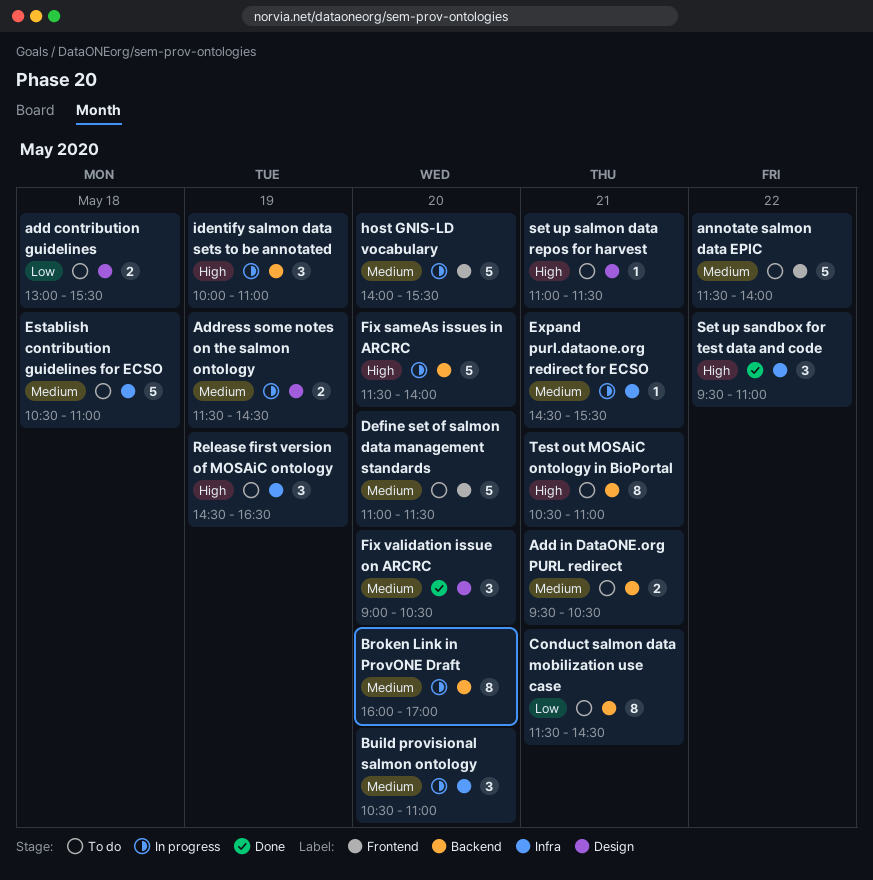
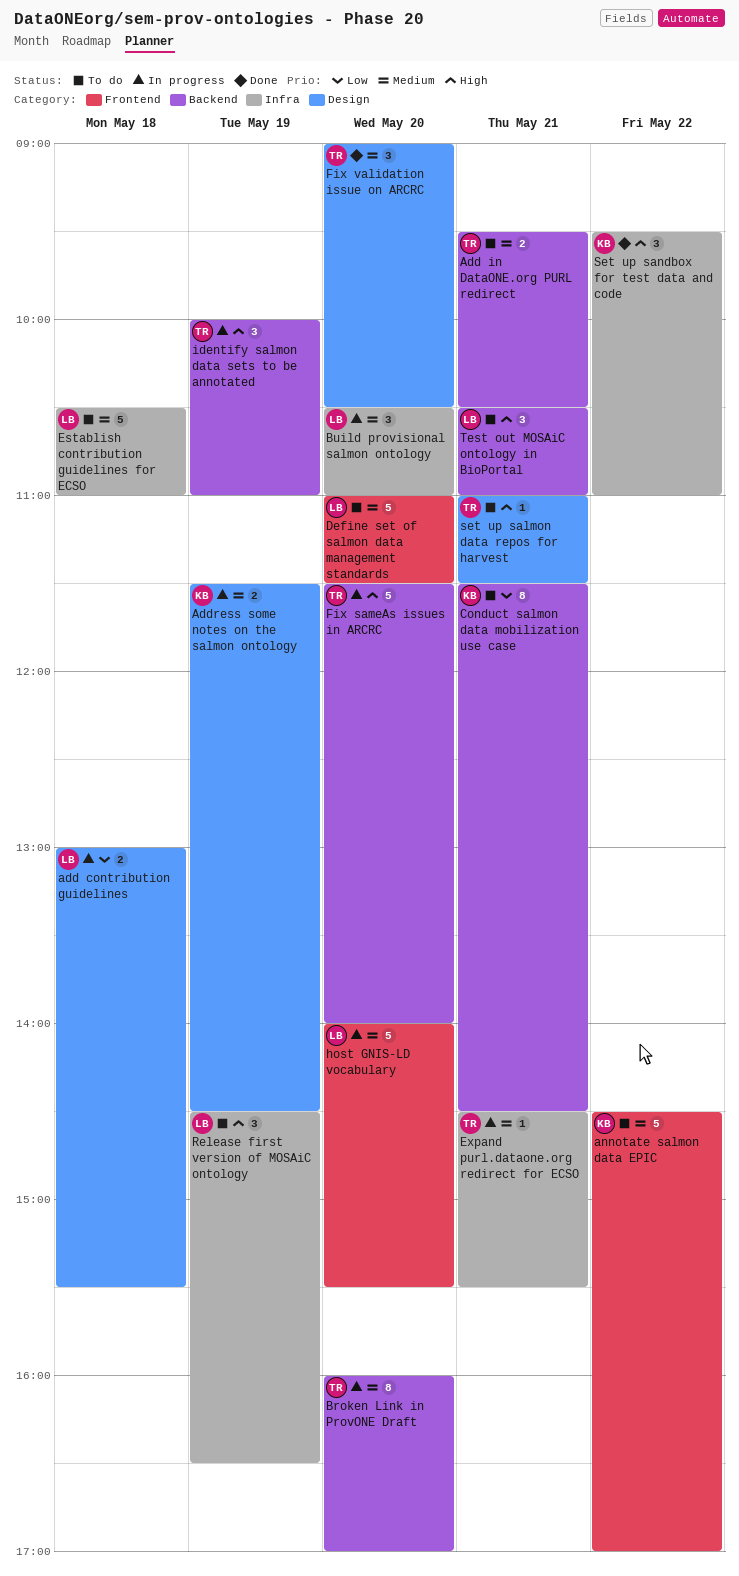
add contribution guidelines, status: To do -> In progress
annotate salmon data EPIC, begins: 11:30 -> 14:30
annotate salmon data EPIC, ends: 14:00 -> 17:00
Test out MOSAiC ontology in BioPortal, estimate: 8 -> 3

